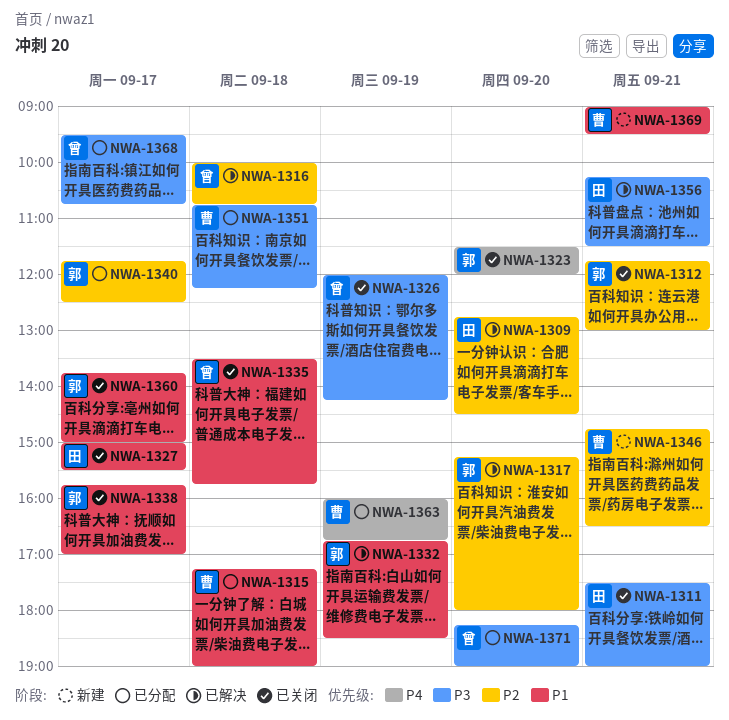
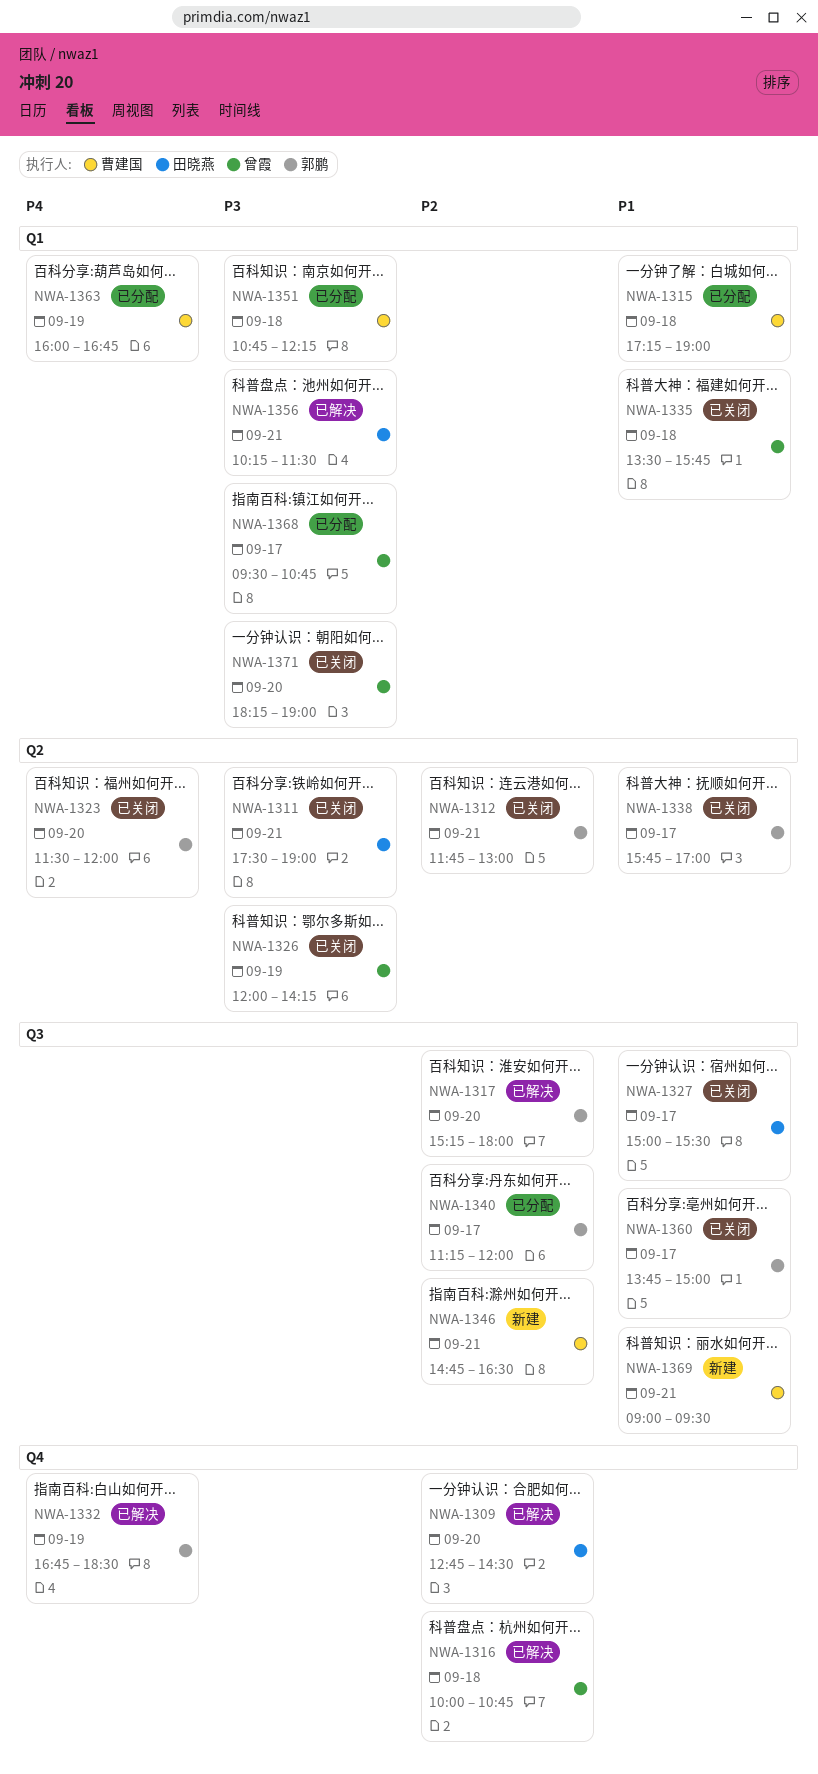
NWA-1332, priority: P1 -> P4
NWA-1340, begins: 11:45 -> 11:15
NWA-1340, ends: 12:30 -> 12:00
NWA-1371, status: 已分配 -> 已关闭

